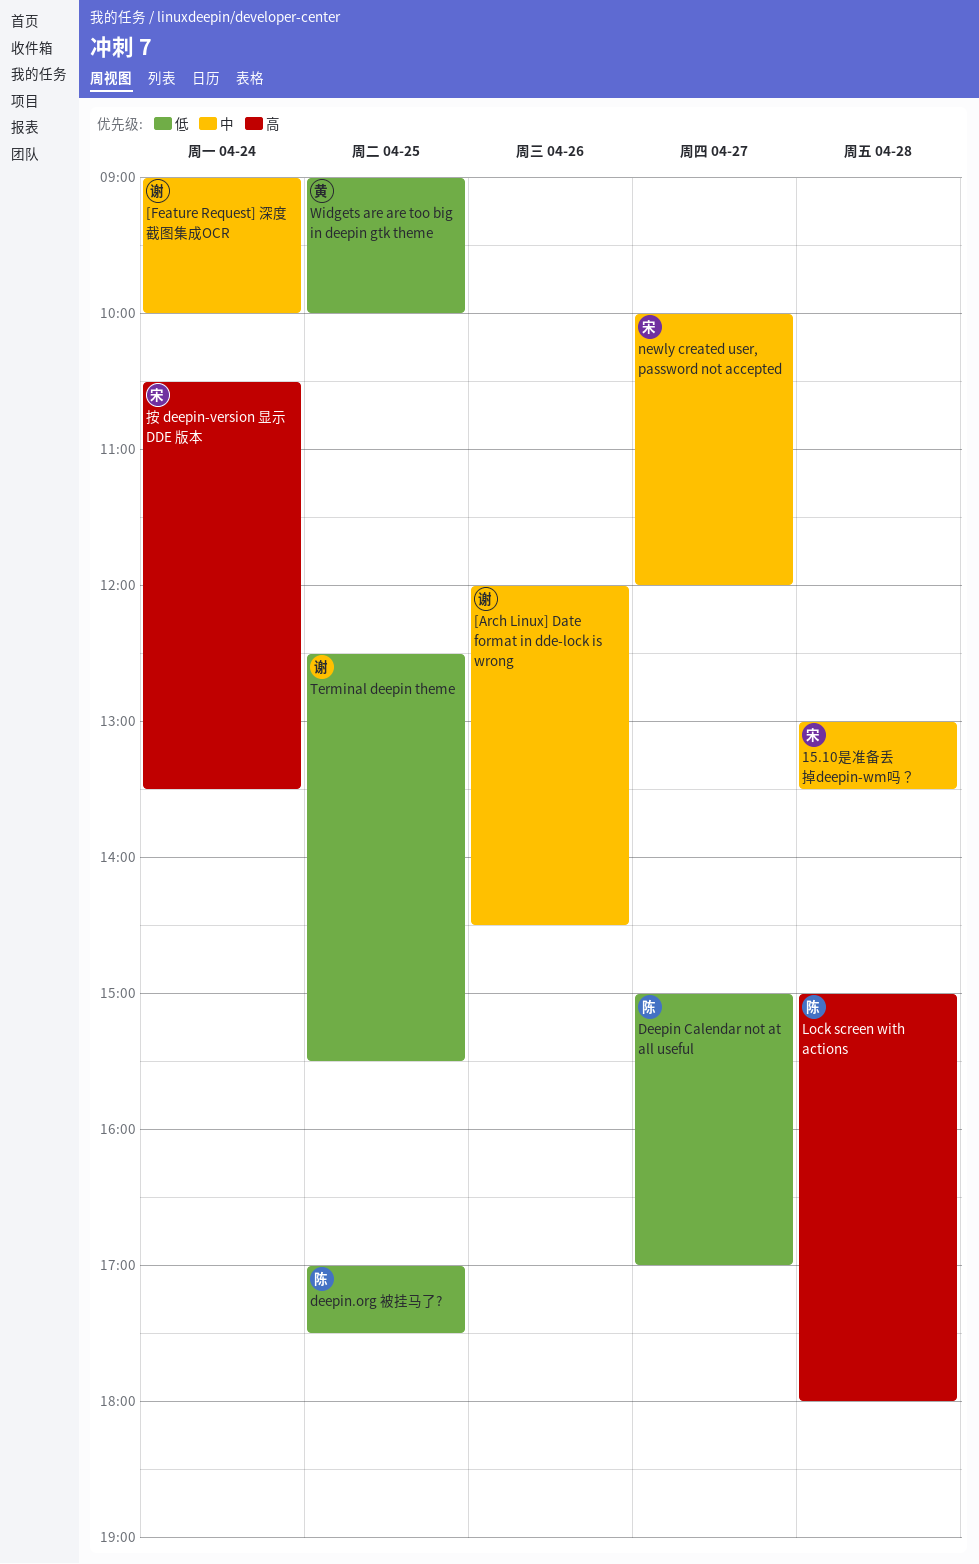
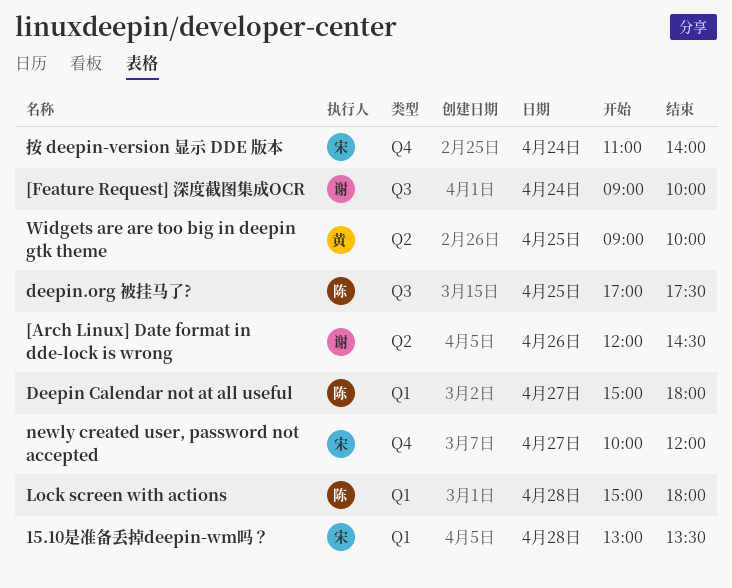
Deepin Calendar not at all useful, ends: 17:00 -> 18:00
Terminal deepin theme: present -> none
按 deepin-version 显示 DDE 版本, begins: 10:30 -> 11:00
按 deepin-version 显示 DDE 版本, ends: 13:30 -> 14:00

